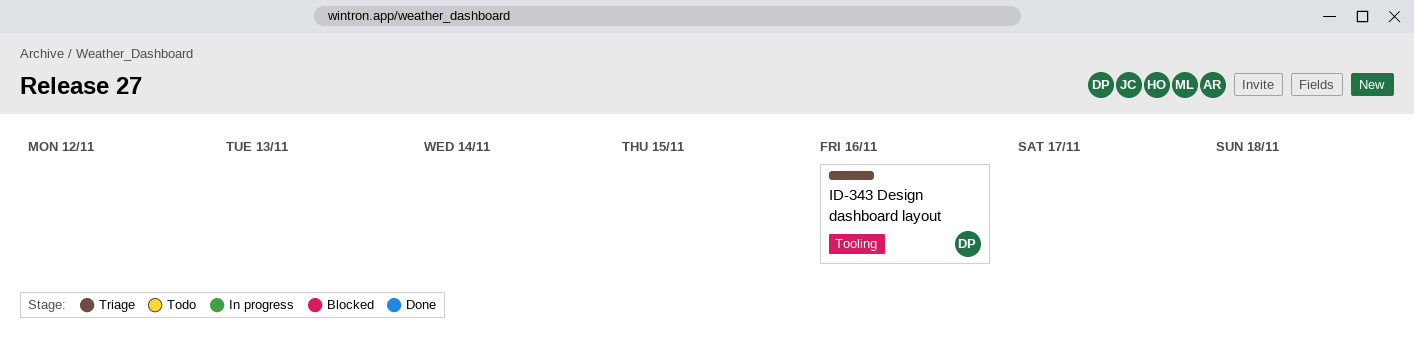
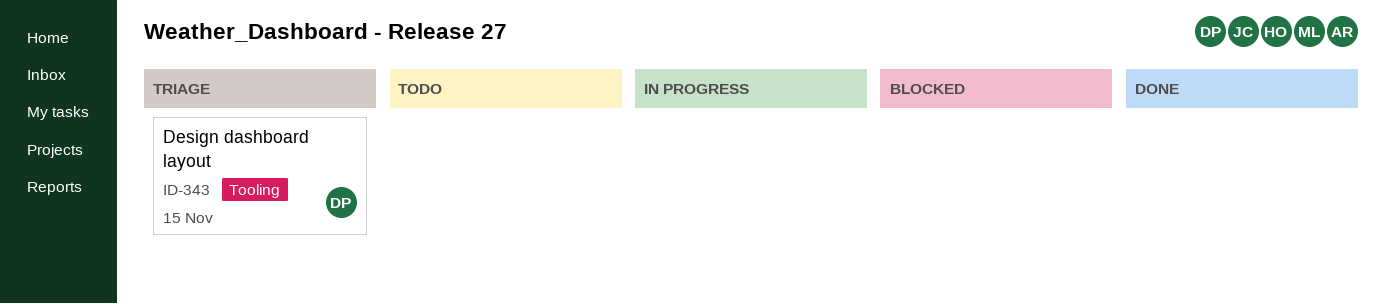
ID-343, due: Nov 16 -> Nov 15

